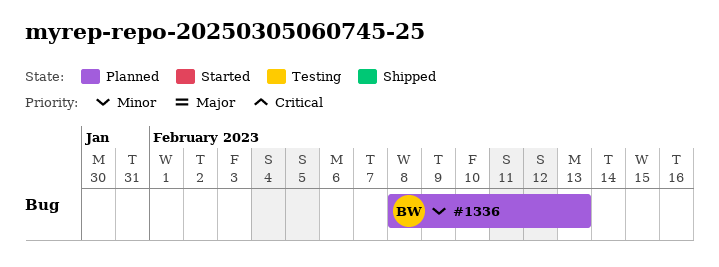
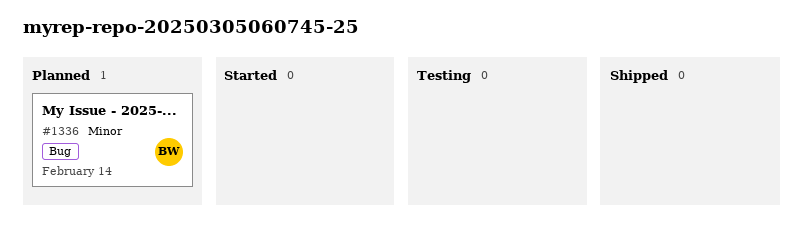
#1336, due: Feb 13 -> Feb 14

